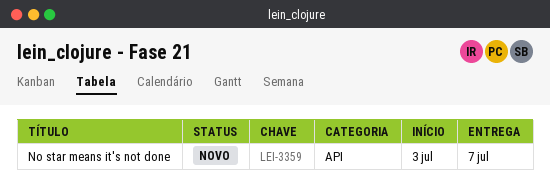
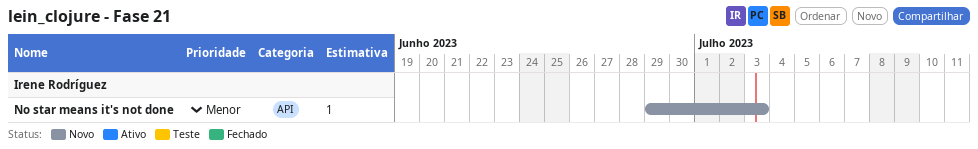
No star means it's not done, start: Jul 3 -> Jun 29
No star means it's not done, due: Jul 7 -> Jul 3

